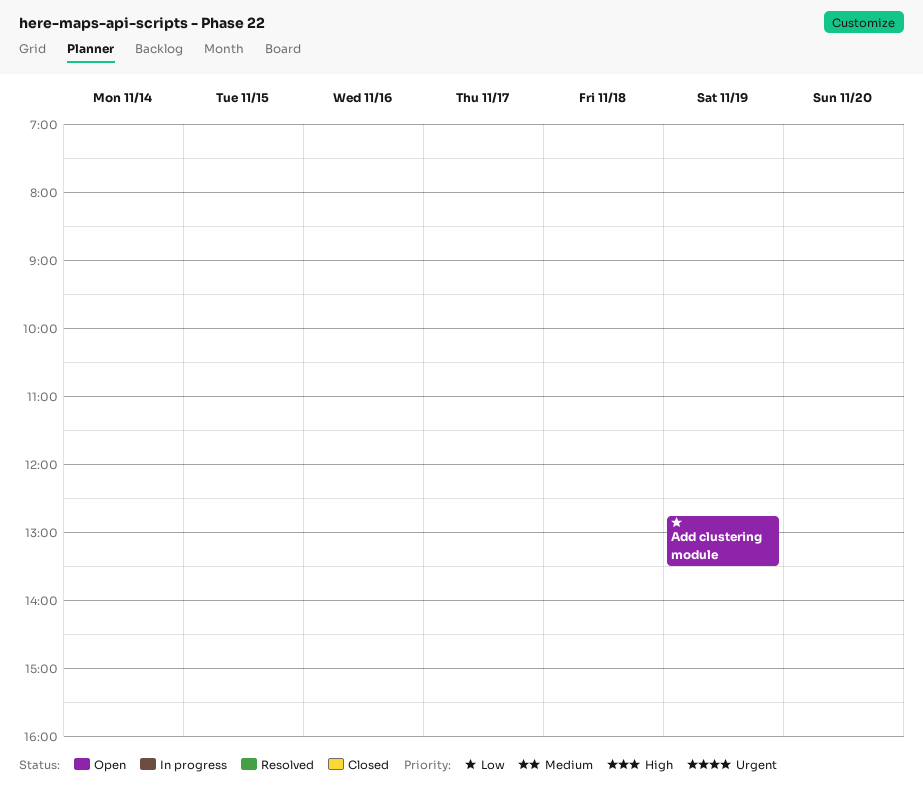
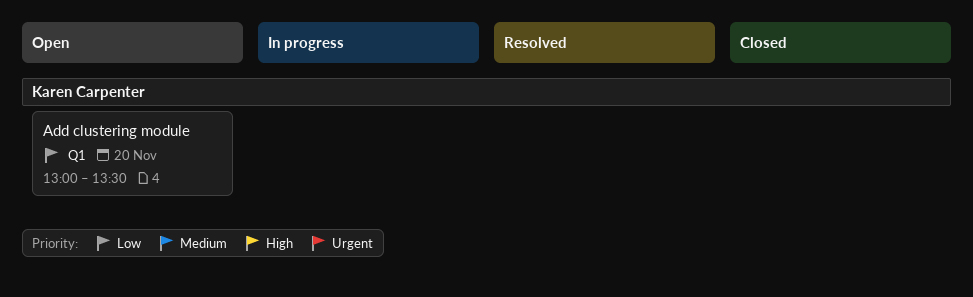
Add clustering module, day: Nov 19 -> Nov 20
Add clustering module, begins: 12:45 -> 13:00

